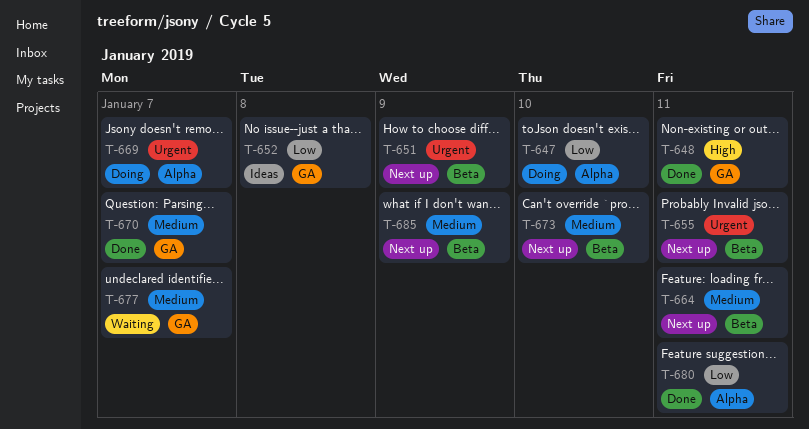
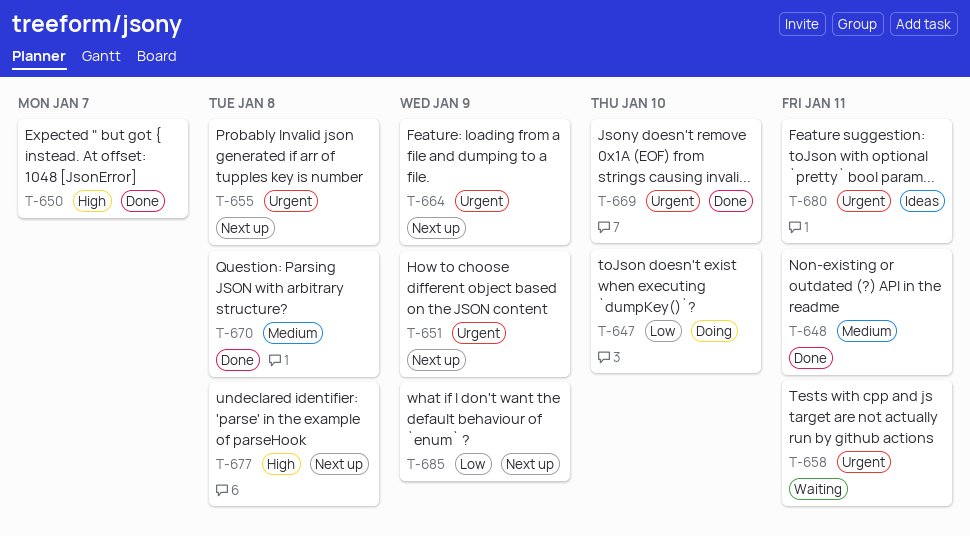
T-648, priority: High -> Medium
T-650: none -> present
T-652: present -> none
T-655, due: Jan 11 -> Jan 8
T-658: none -> present
T-664, priority: Medium -> Urgent
T-664, due: Jan 11 -> Jan 9
T-669, status: Doing -> Done
T-669, due: Jan 7 -> Jan 10
T-670, due: Jan 7 -> Jan 8
T-673: present -> none
T-677, status: Waiting -> Next up
T-677, priority: Medium -> High
T-677, due: Jan 7 -> Jan 8
T-680, status: Done -> Ideas
T-680, priority: Low -> Urgent
T-685, priority: Medium -> Low

